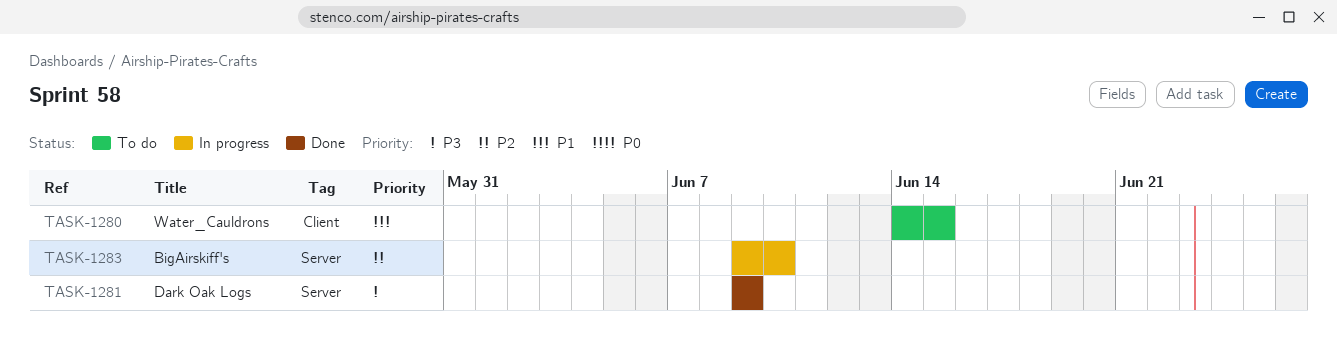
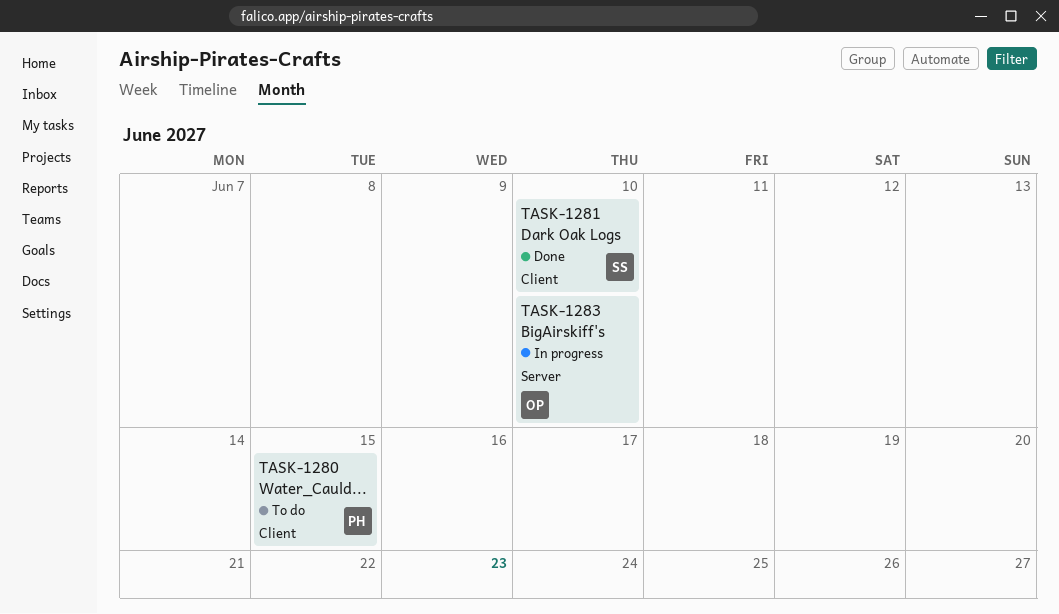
TASK-1281, label: Server -> Client
TASK-1281, due: Jun 9 -> Jun 10

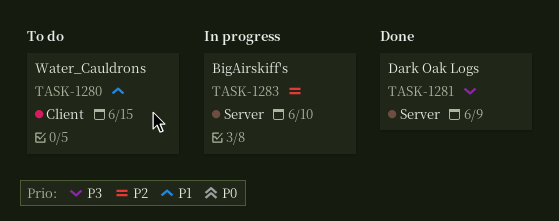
TASK-1281, label: Client -> Server
TASK-1281, due: Jun 10 -> Jun 9

